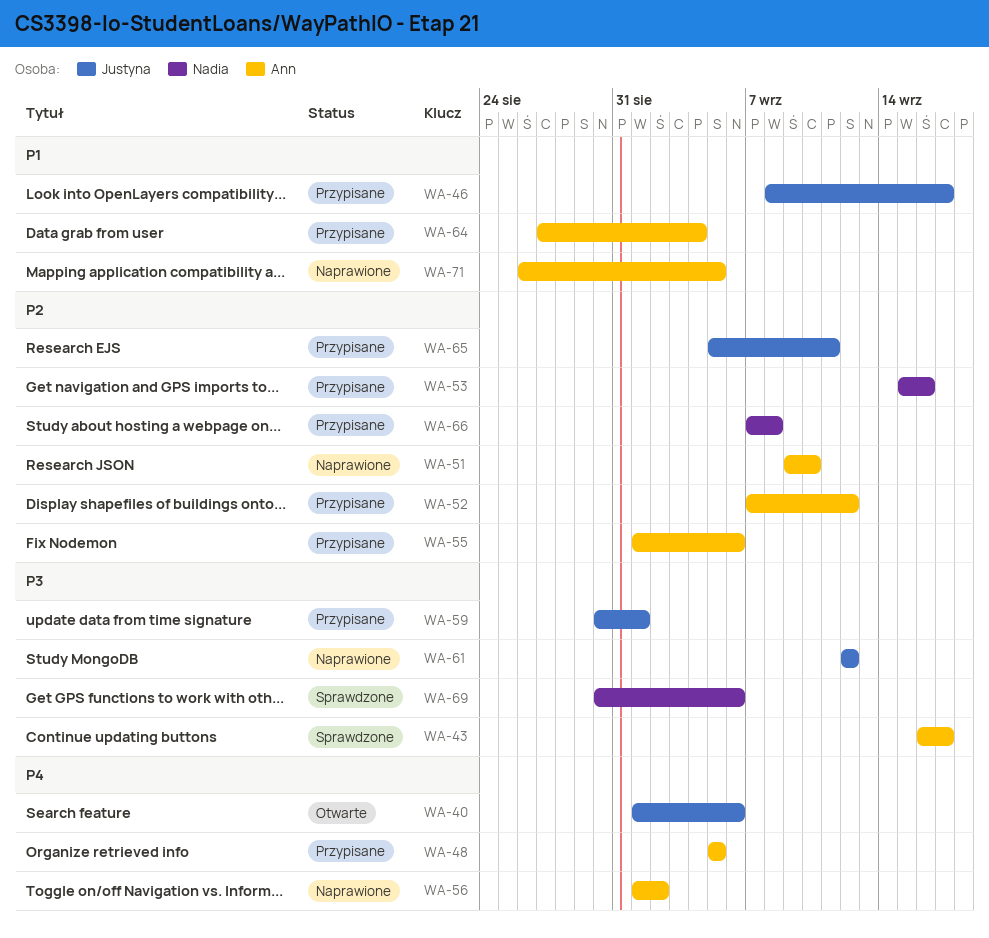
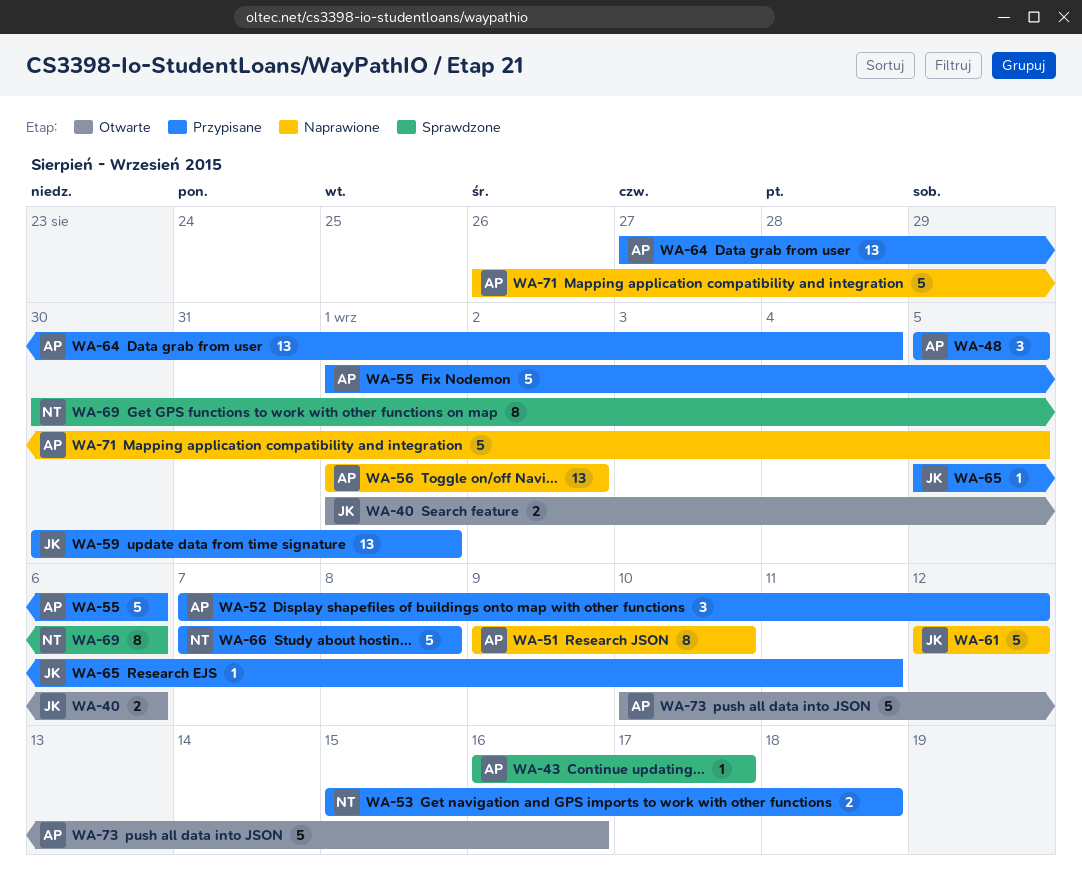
WA-46: present -> none
WA-53, due: Sep 16 -> Sep 18
WA-73: none -> present

